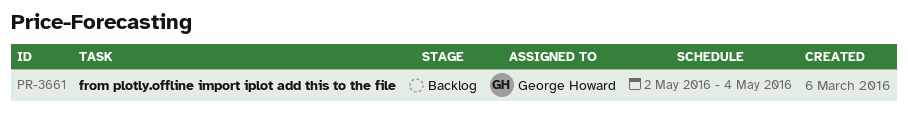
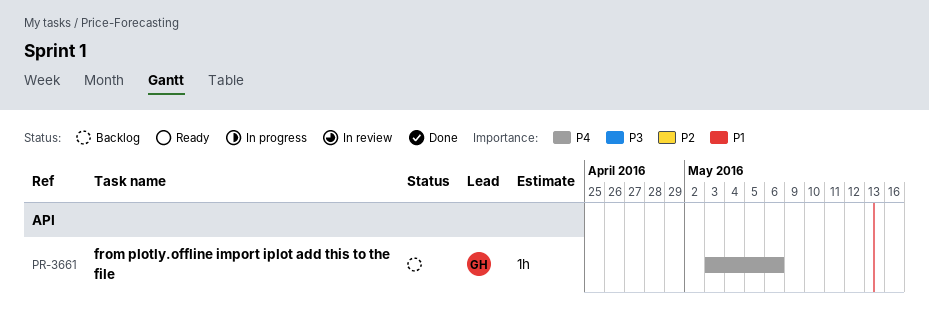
PR-3661, start: May 2 -> May 3
PR-3661, due: May 4 -> May 6

